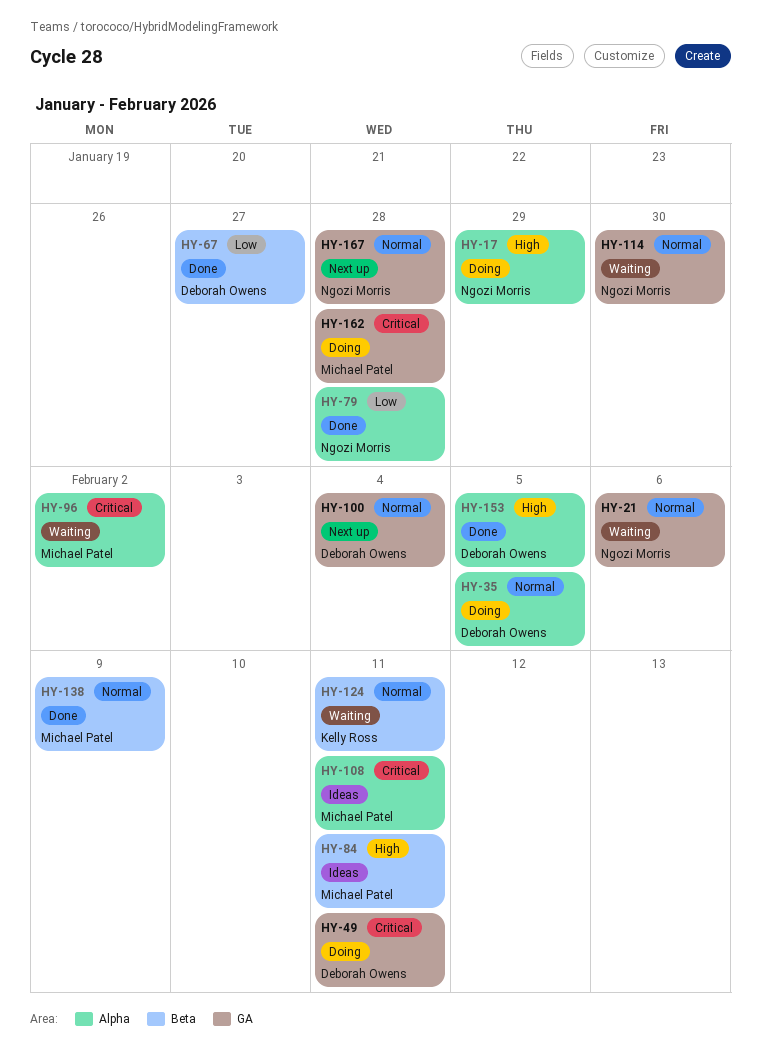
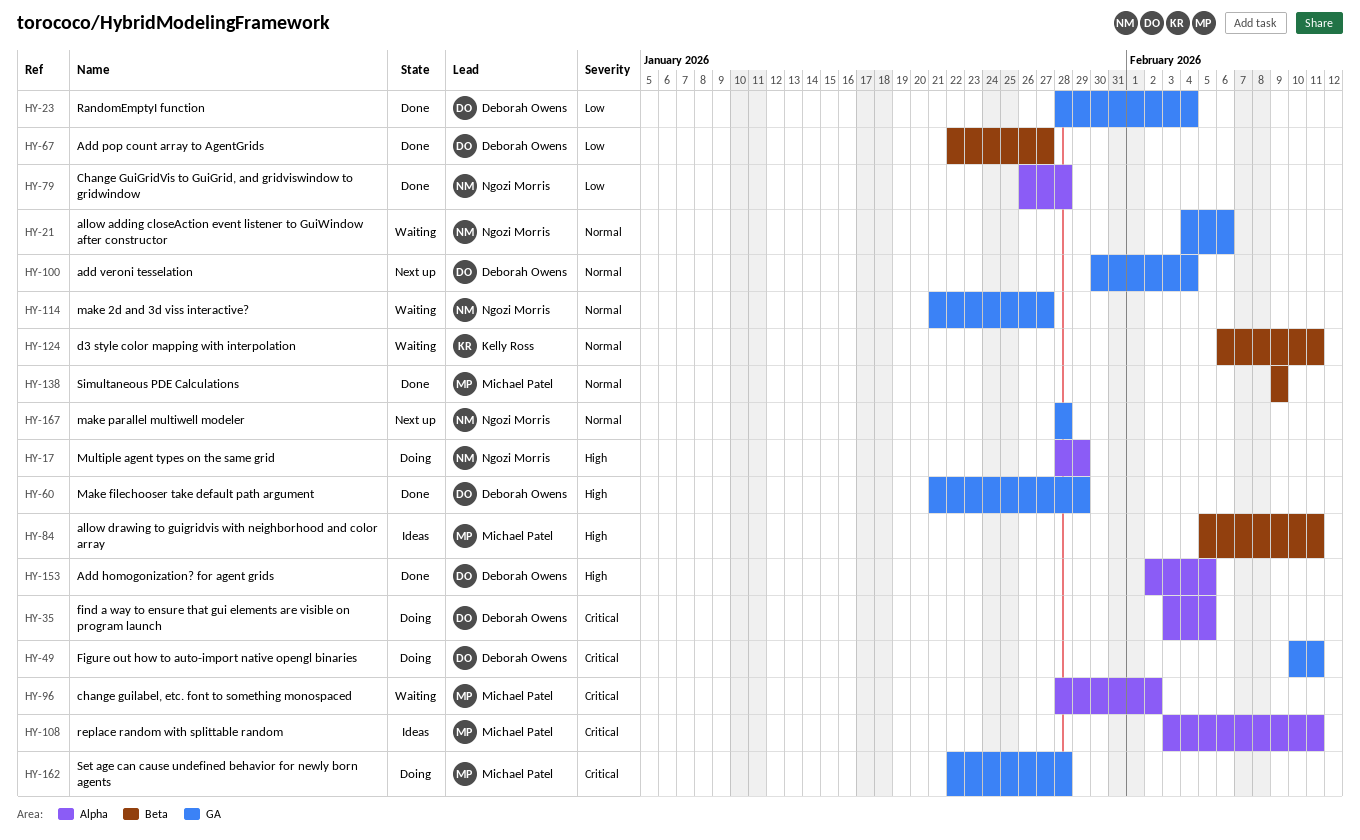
HY-23: none -> present
HY-35, priority: Normal -> Critical
HY-60: none -> present
HY-114, due: Jan 30 -> Jan 27

